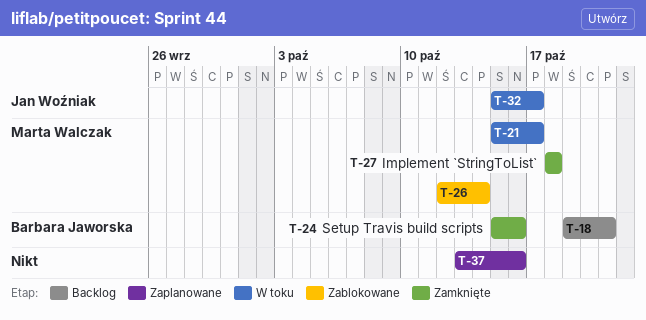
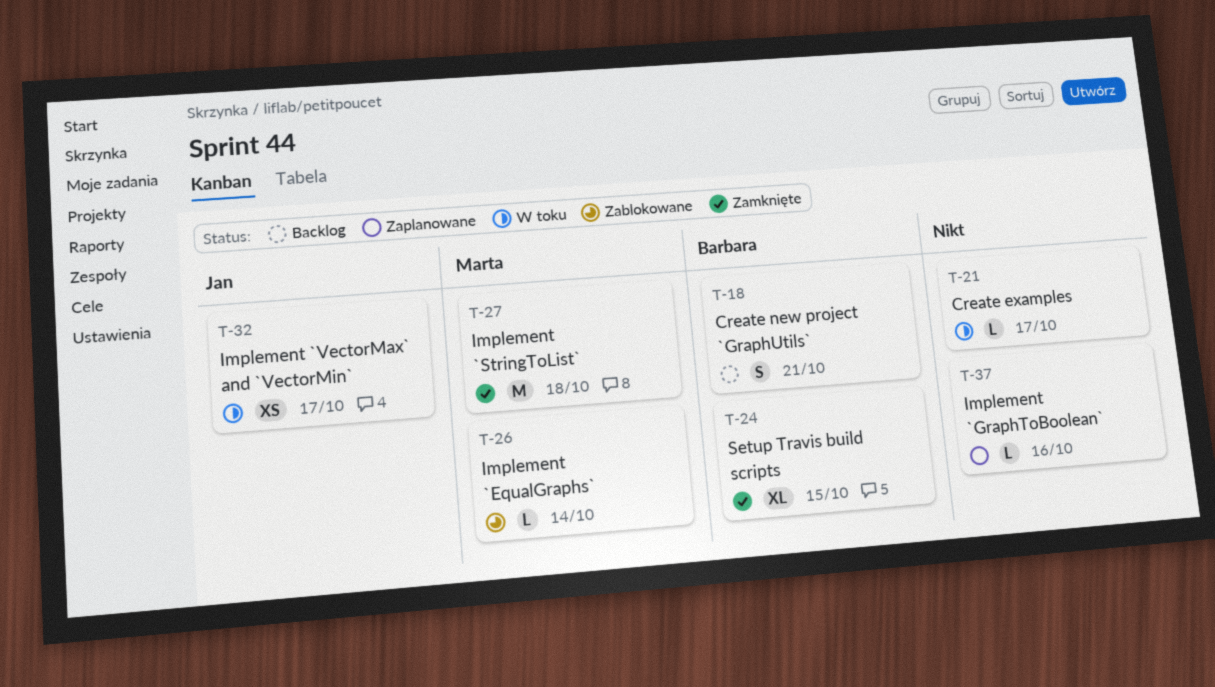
T-21, owner: Marta Walczak -> none
T-24, due: Oct 16 -> Oct 15

